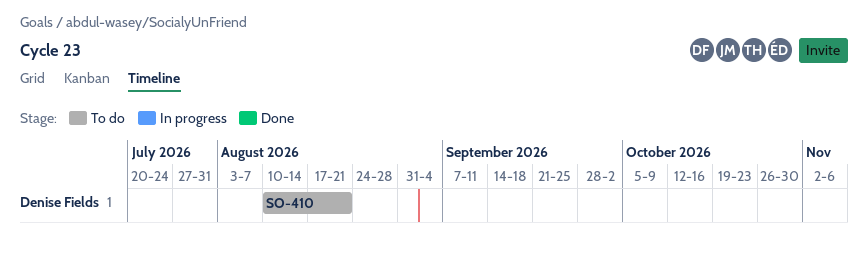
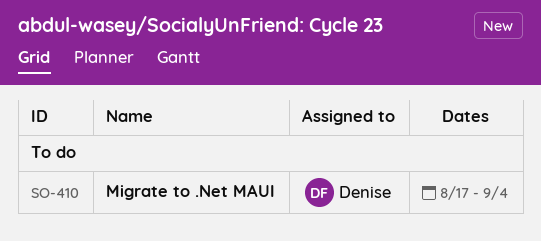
SO-410, start: Aug 10 -> Aug 17
SO-410, due: Aug 21 -> Sep 4

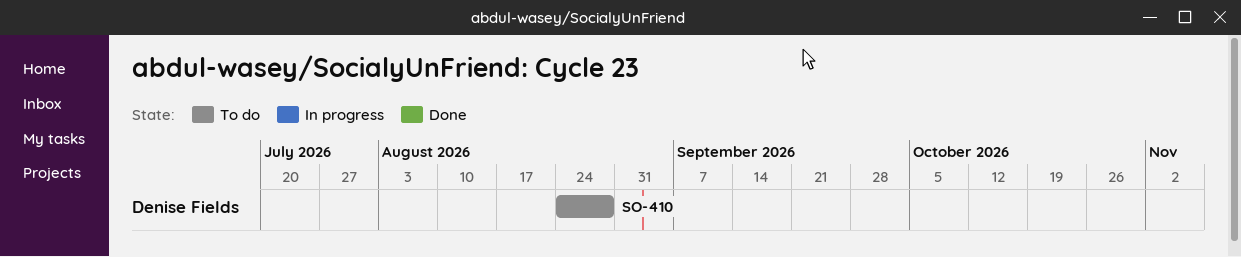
SO-410, start: Aug 17 -> Aug 24
SO-410, due: Sep 4 -> Aug 28

